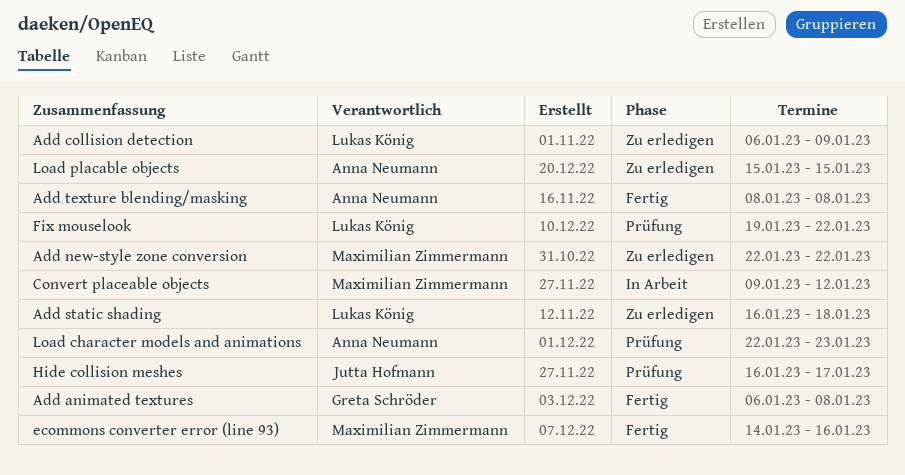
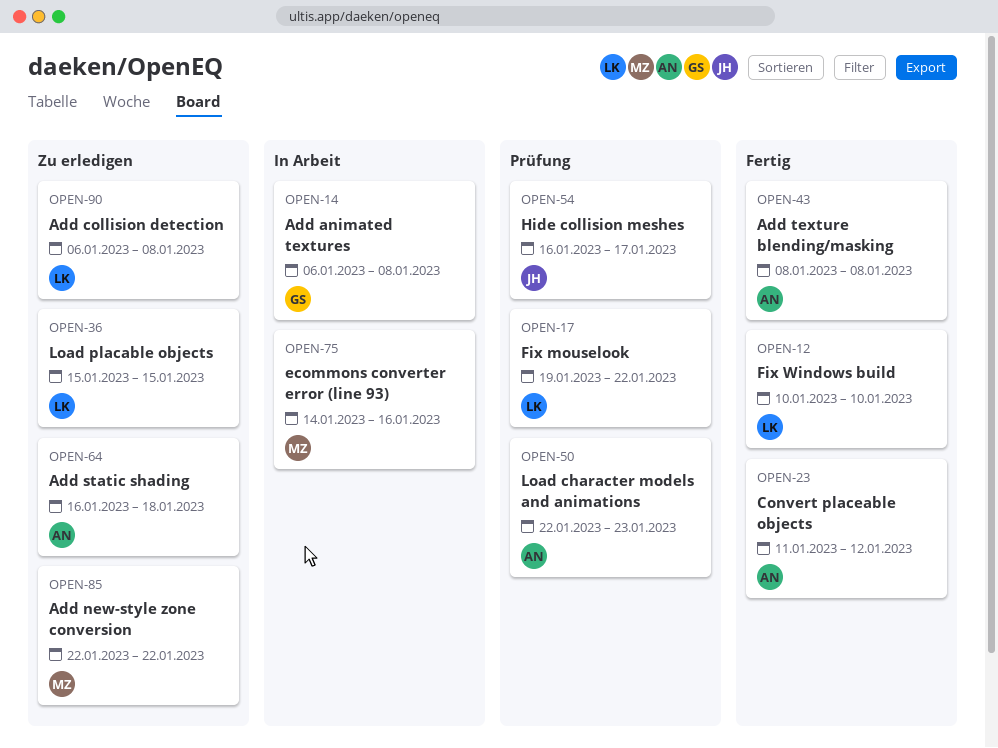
Add animated textures, status: Fertig -> In Arbeit
Add collision detection, due: Jan 9 -> Jan 8
Add static shading, owner: Lukas König -> Anna Neumann
Convert placeable objects, status: In Arbeit -> Fertig
Convert placeable objects, owner: Maximilian Zimmermann -> Anna Neumann
Convert placeable objects, start: Jan 9 -> Jan 11
ecommons converter error (line 93), status: Fertig -> In Arbeit
Fix Windows build: none -> present
Load placable objects, owner: Anna Neumann -> Lukas König

